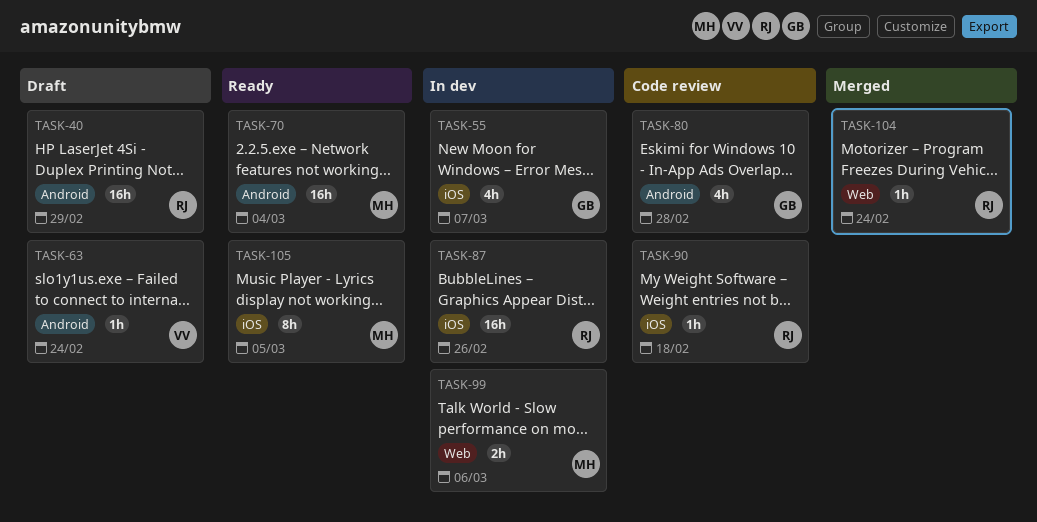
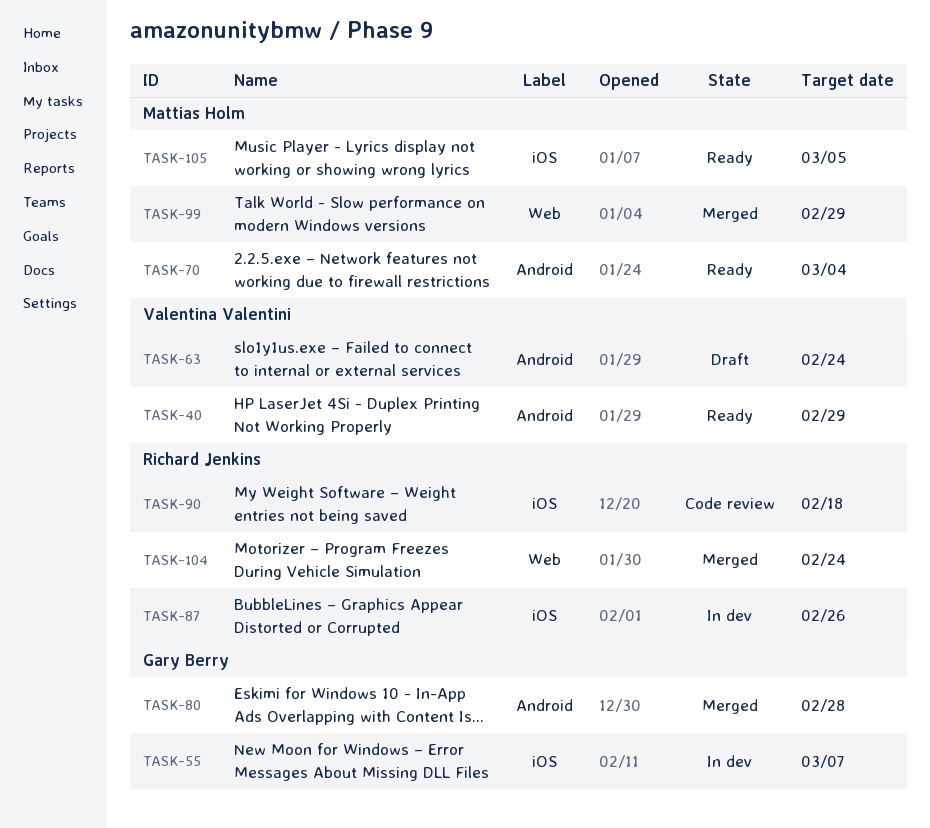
TASK-40, status: Draft -> Ready
TASK-40, owner: Richard Jenkins -> Valentina Valentini
TASK-80, status: Code review -> Merged
TASK-99, status: In dev -> Merged
TASK-99, due: Mar 6 -> Feb 29

